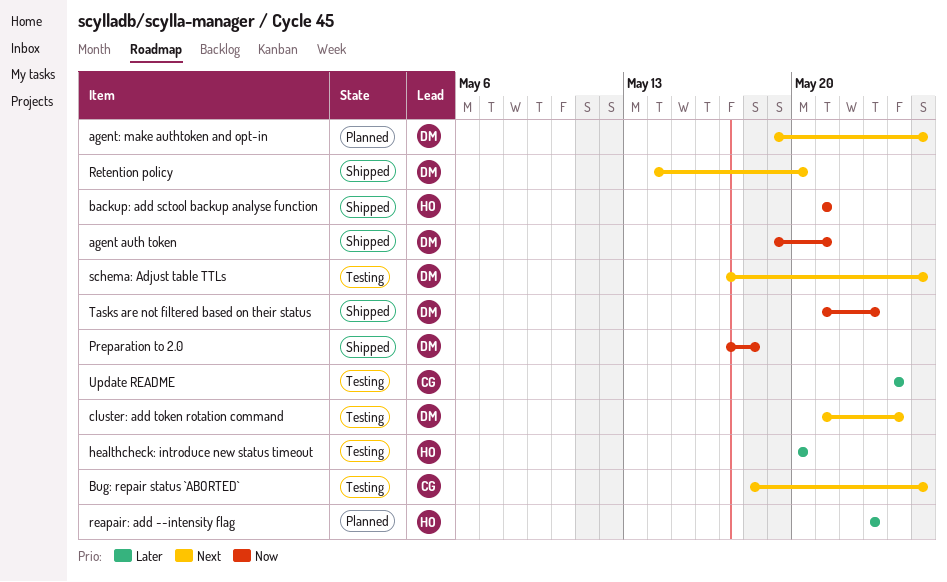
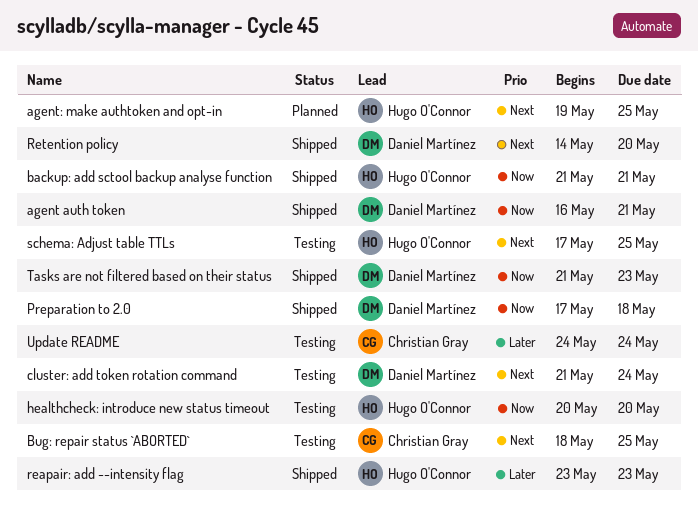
agent auth token, start: May 19 -> May 16
agent: make authtoken and opt-in, owner: Daniel Martínez -> Hugo O'Connor
healthcheck: introduce new status timeout, priority: Later -> Now
reapair: add --intensity flag, status: Planned -> Shipped
schema: Adjust table TTLs, owner: Daniel Martínez -> Hugo O'Connor

